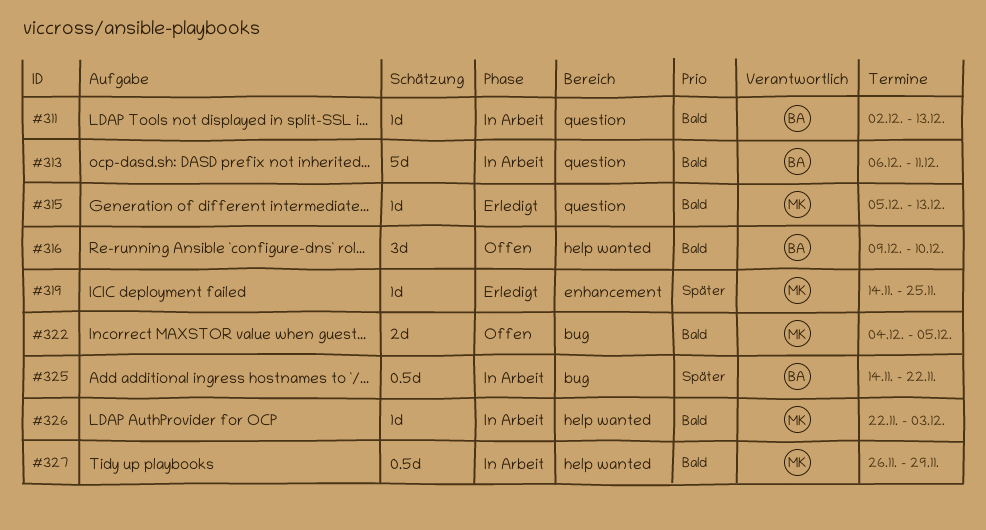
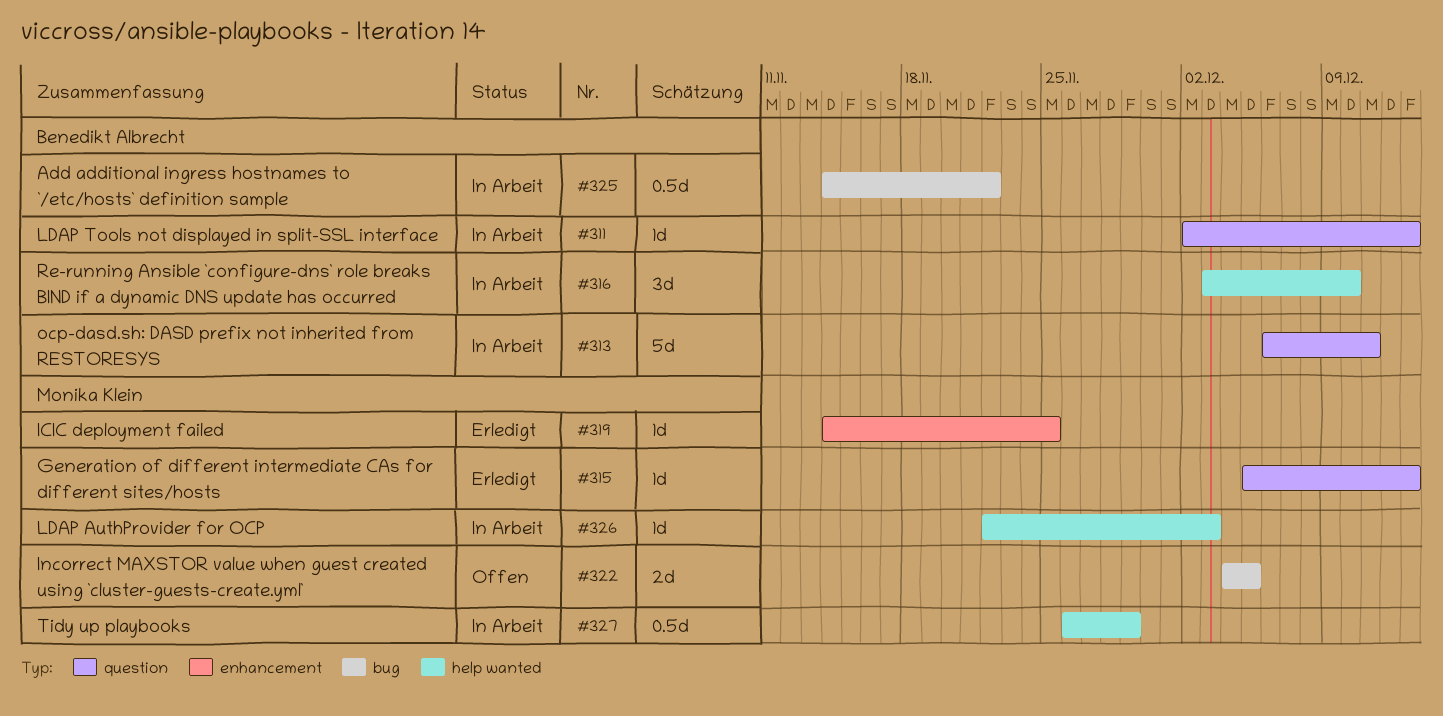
#316, status: Offen -> In Arbeit
#316, start: Dec 9 -> Dec 3

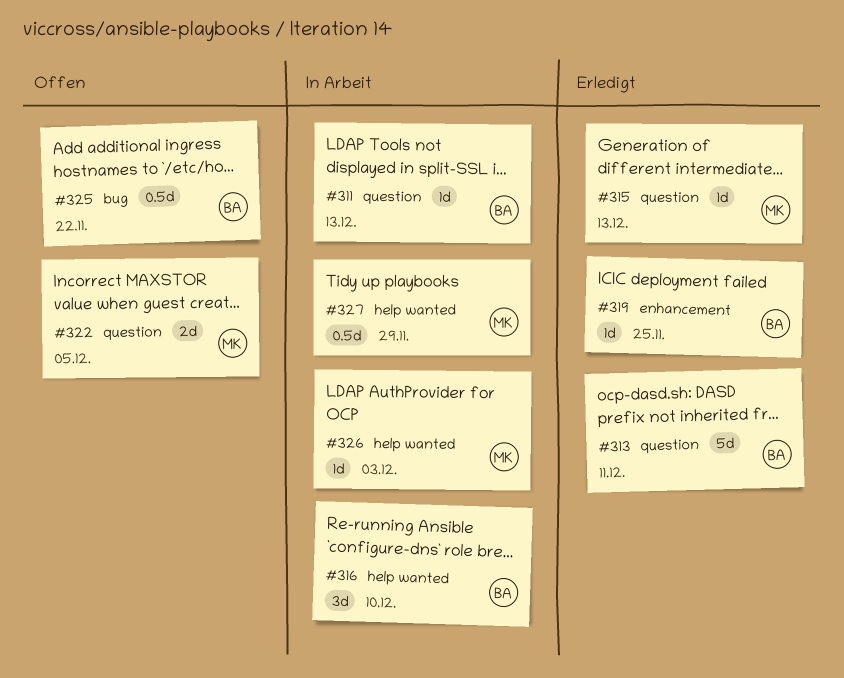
#313, status: In Arbeit -> Erledigt
#319, owner: Monika Klein -> Benedikt Albrecht
#322, label: bug -> question
#325, status: In Arbeit -> Offen

